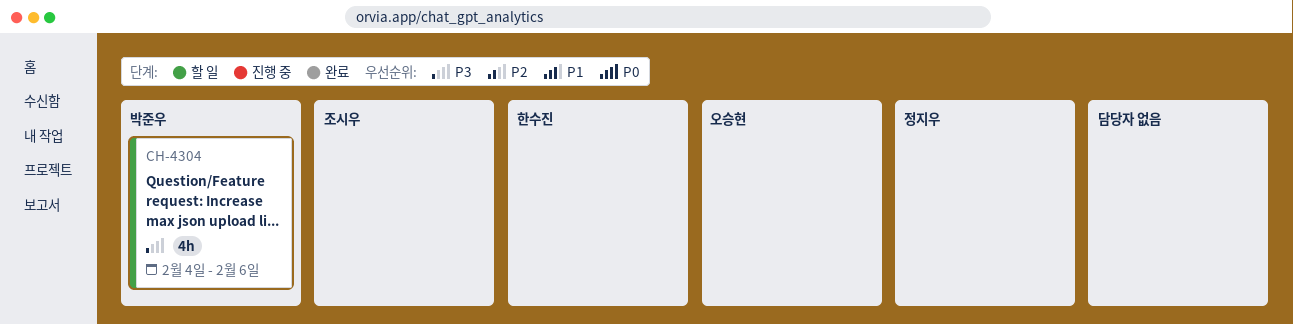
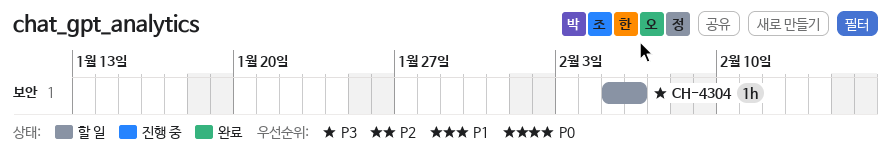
CH-4304, estimate: 4h -> 1h
CH-4304, start: Feb 4 -> Feb 5

